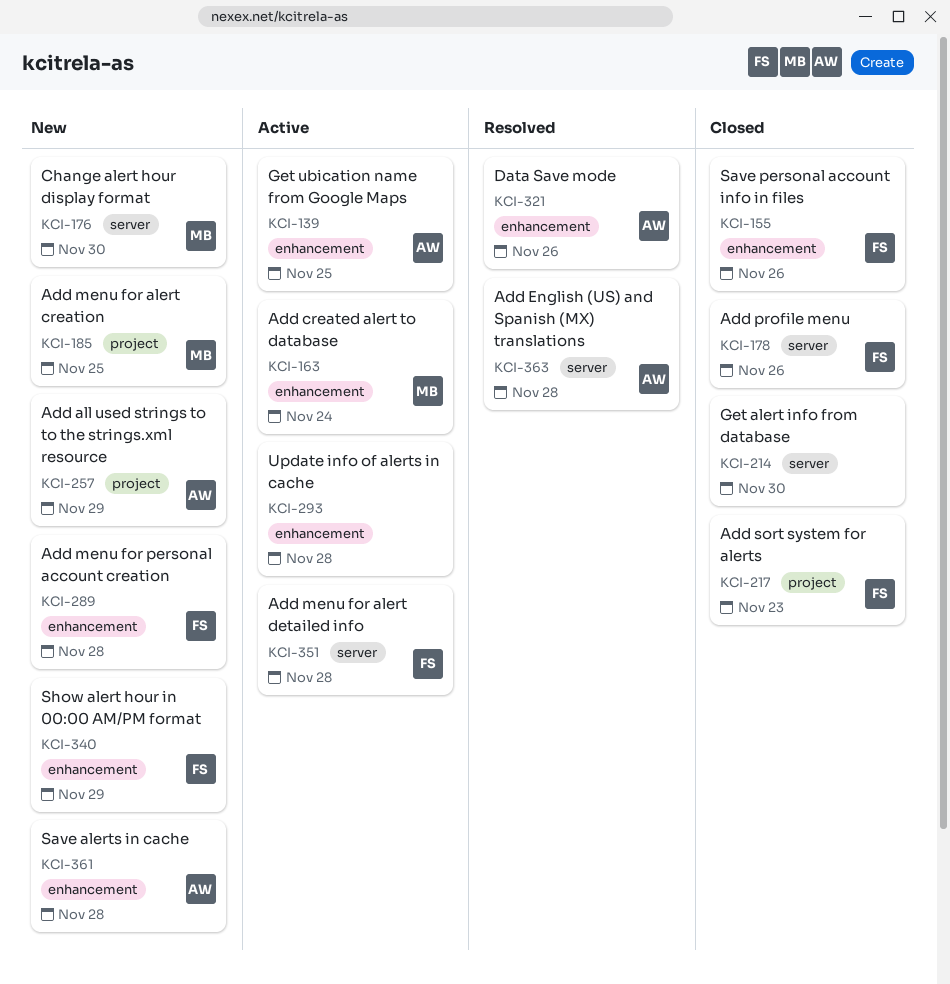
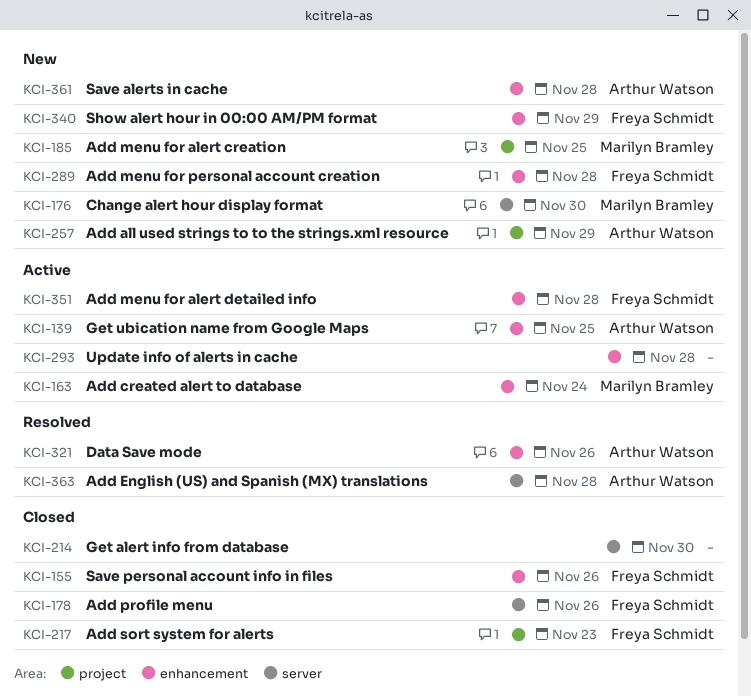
KCI-351, label: server -> enhancement

